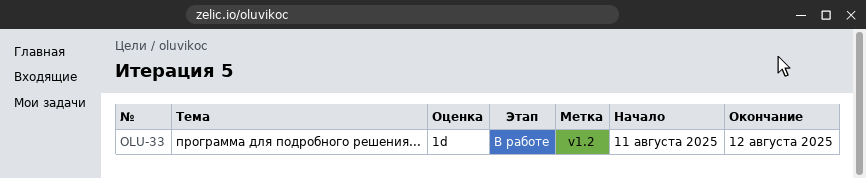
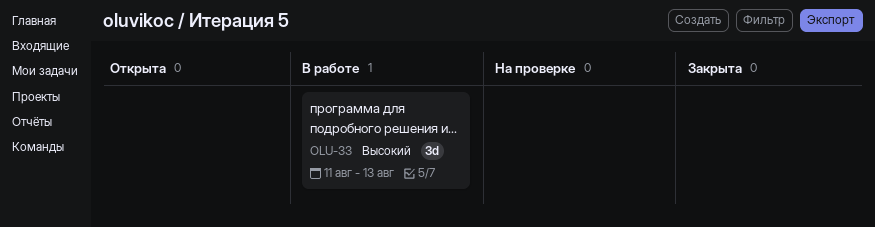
OLU-33, estimate: 1d -> 3d
OLU-33, due: Aug 12 -> Aug 13

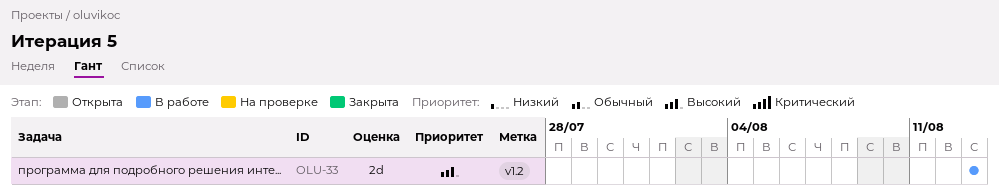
OLU-33, estimate: 3d -> 2d
OLU-33, start: Aug 11 -> Aug 13

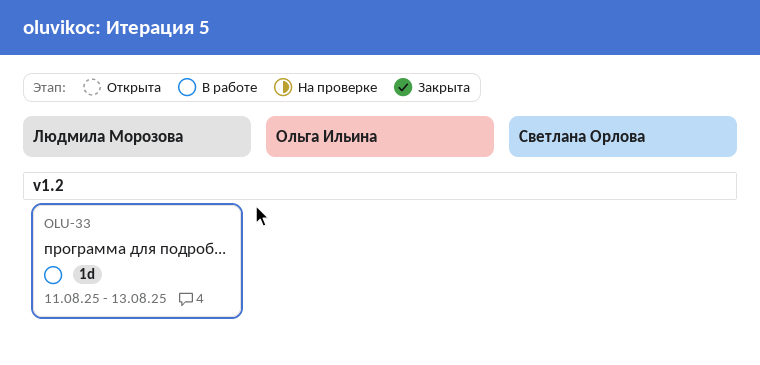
OLU-33, estimate: 2d -> 1d
OLU-33, start: Aug 13 -> Aug 11

